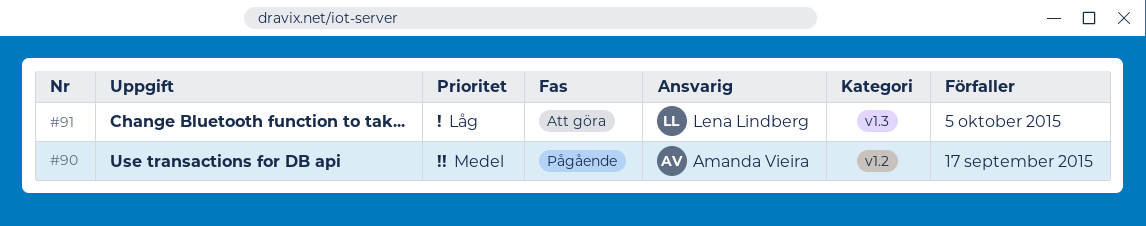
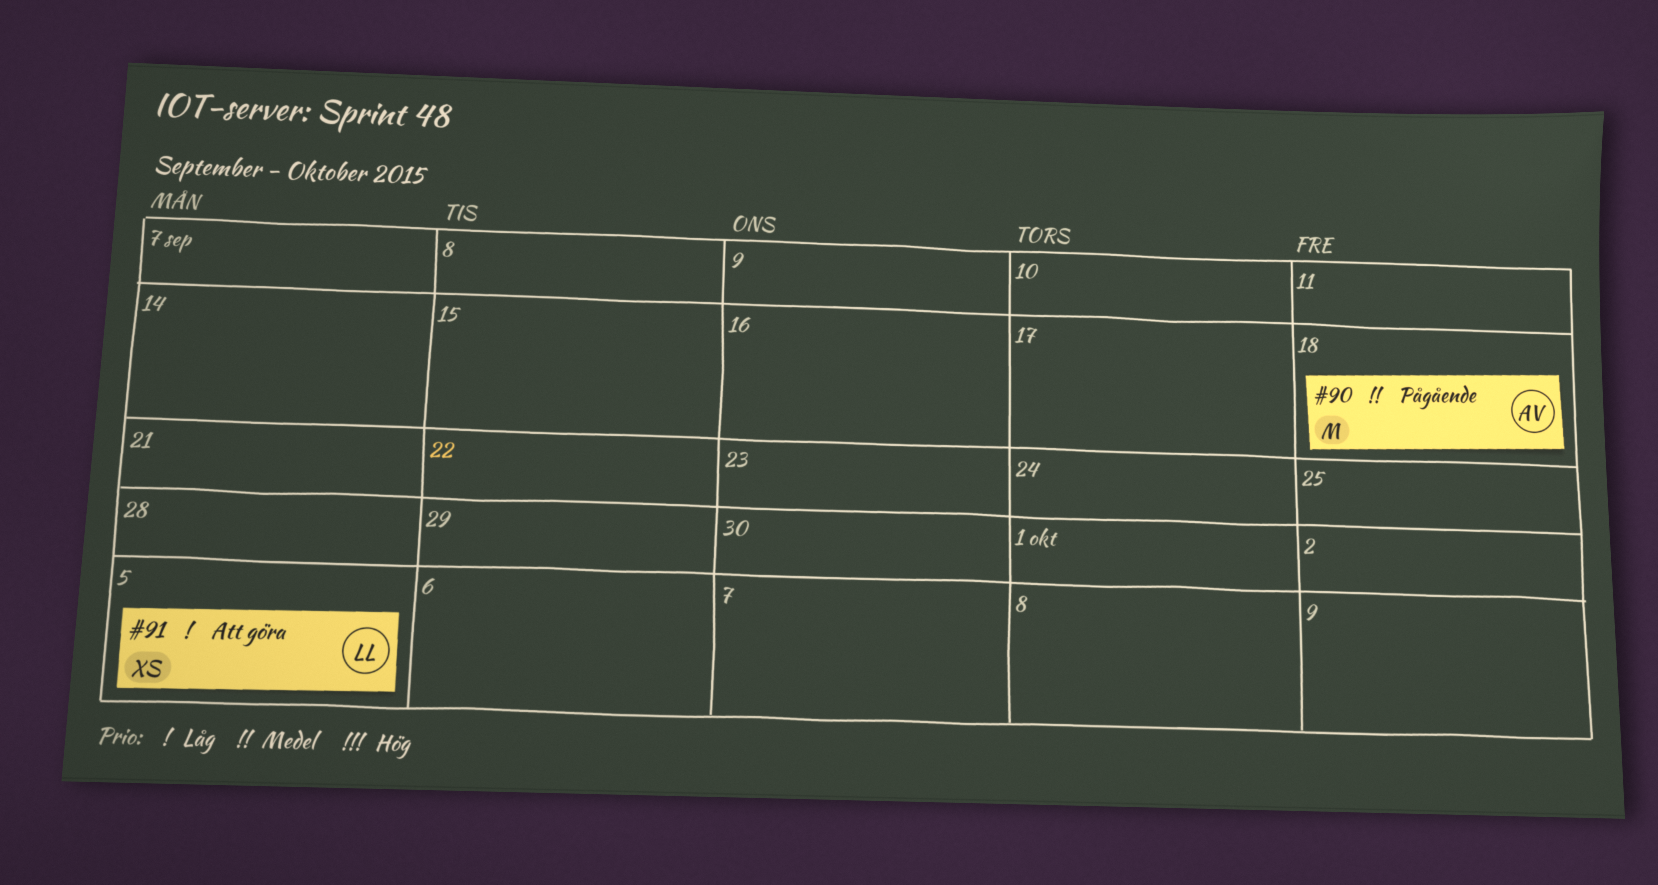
#90, due: Sep 17 -> Sep 18

